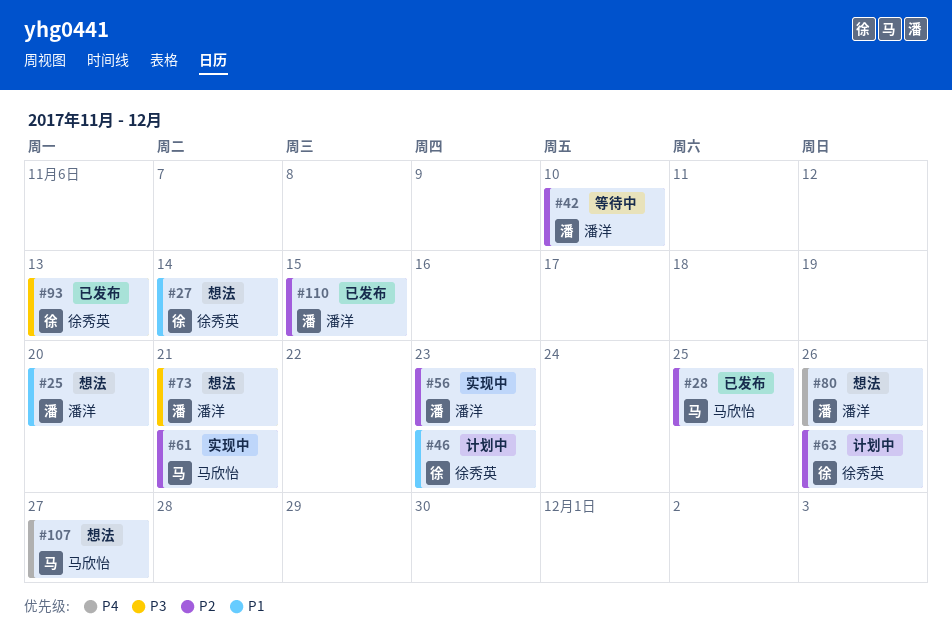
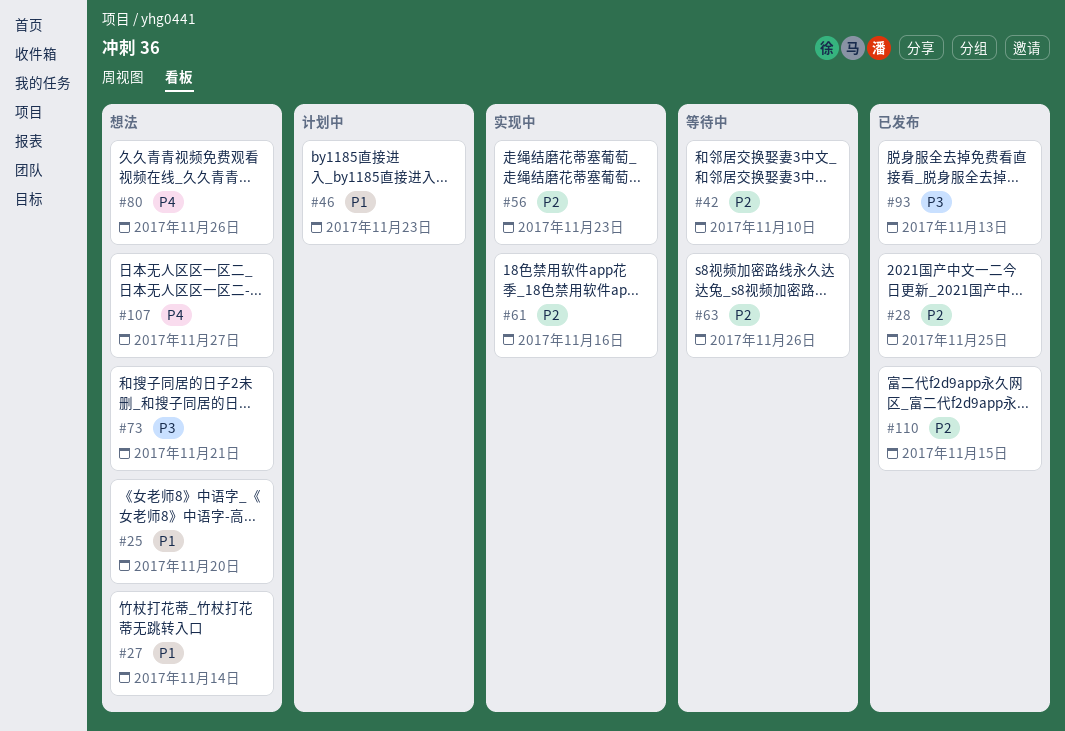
#61, due: Nov 21 -> Nov 16
#63, status: 计划中 -> 等待中

